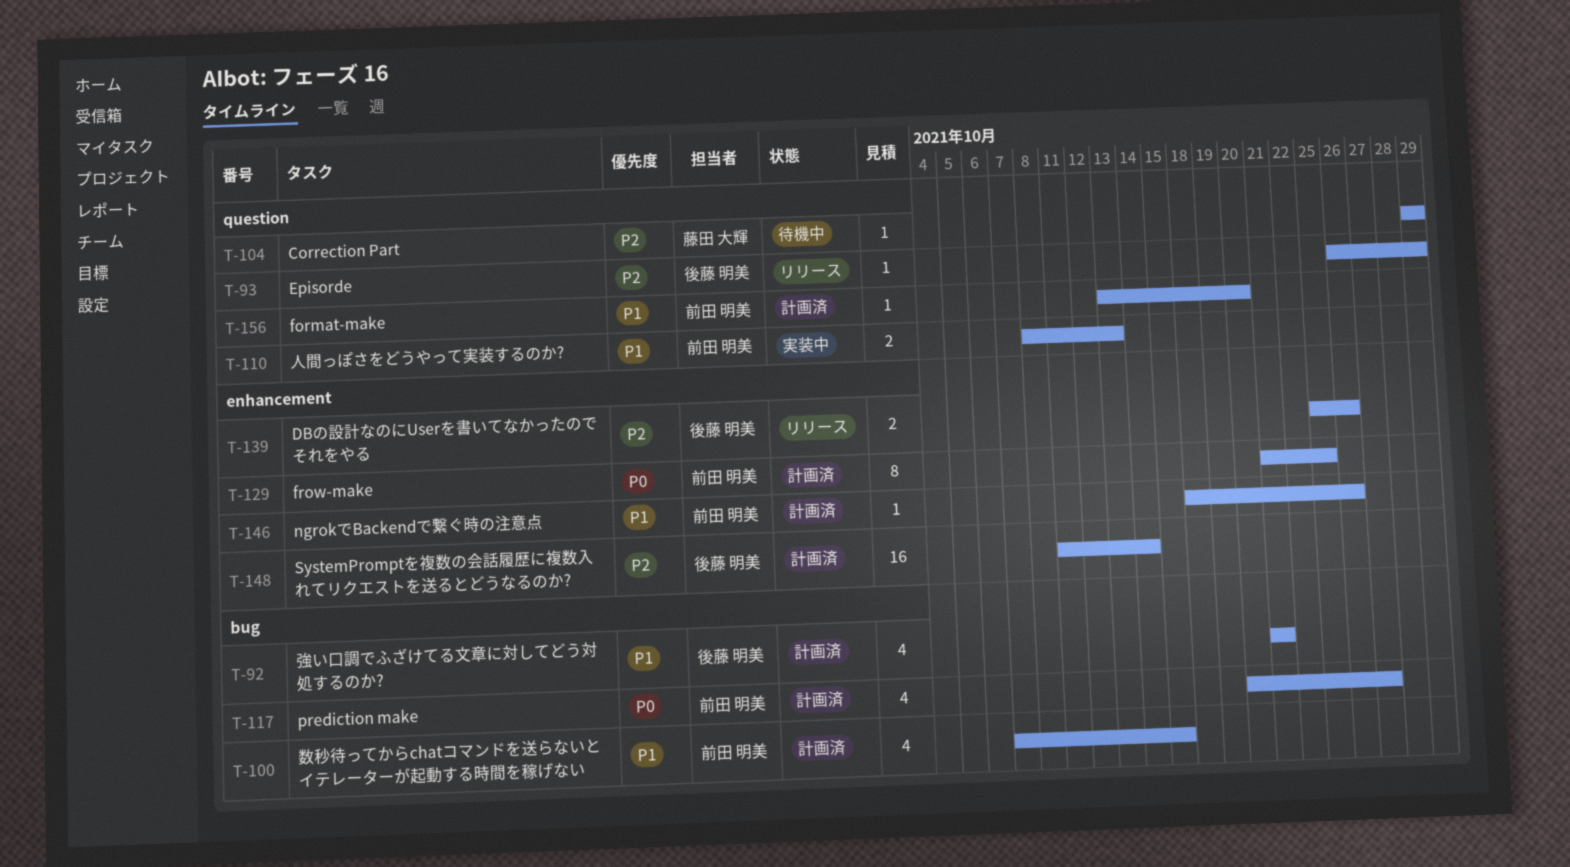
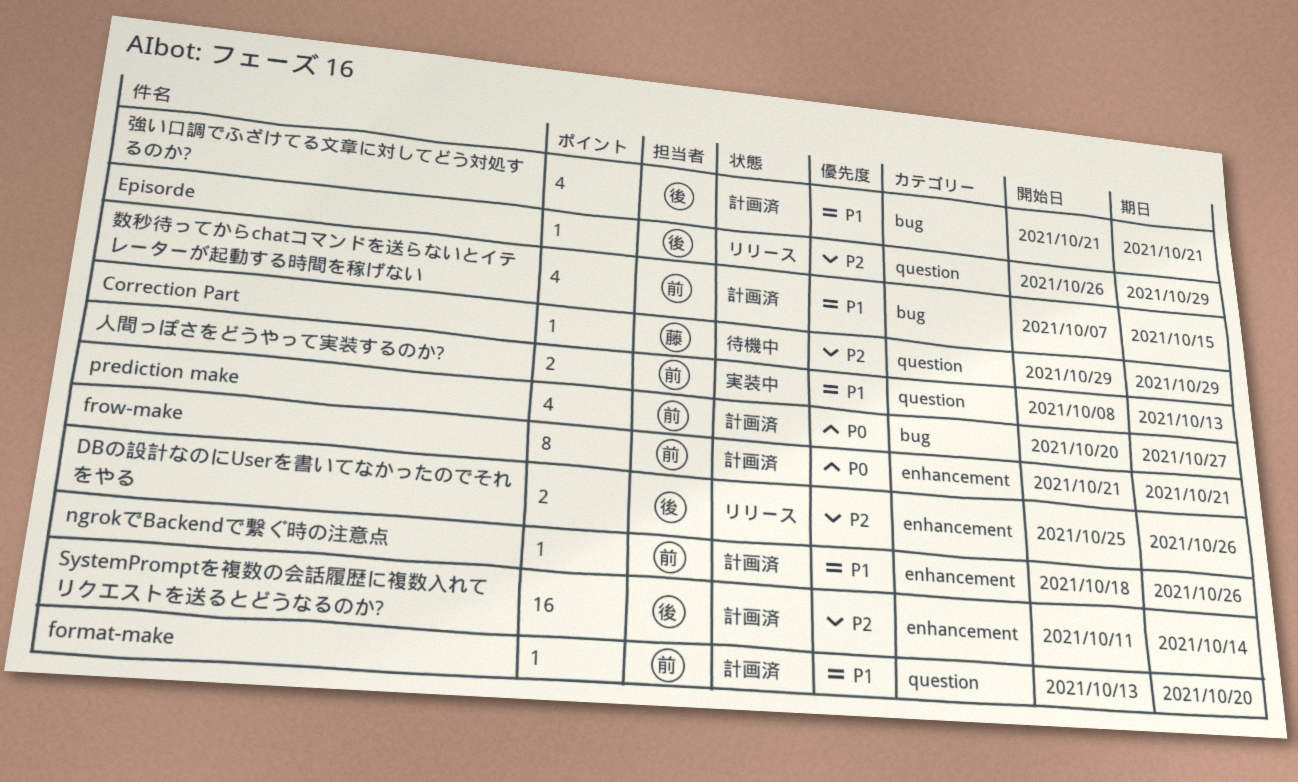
frow-make, due: Oct 25 -> Oct 21

